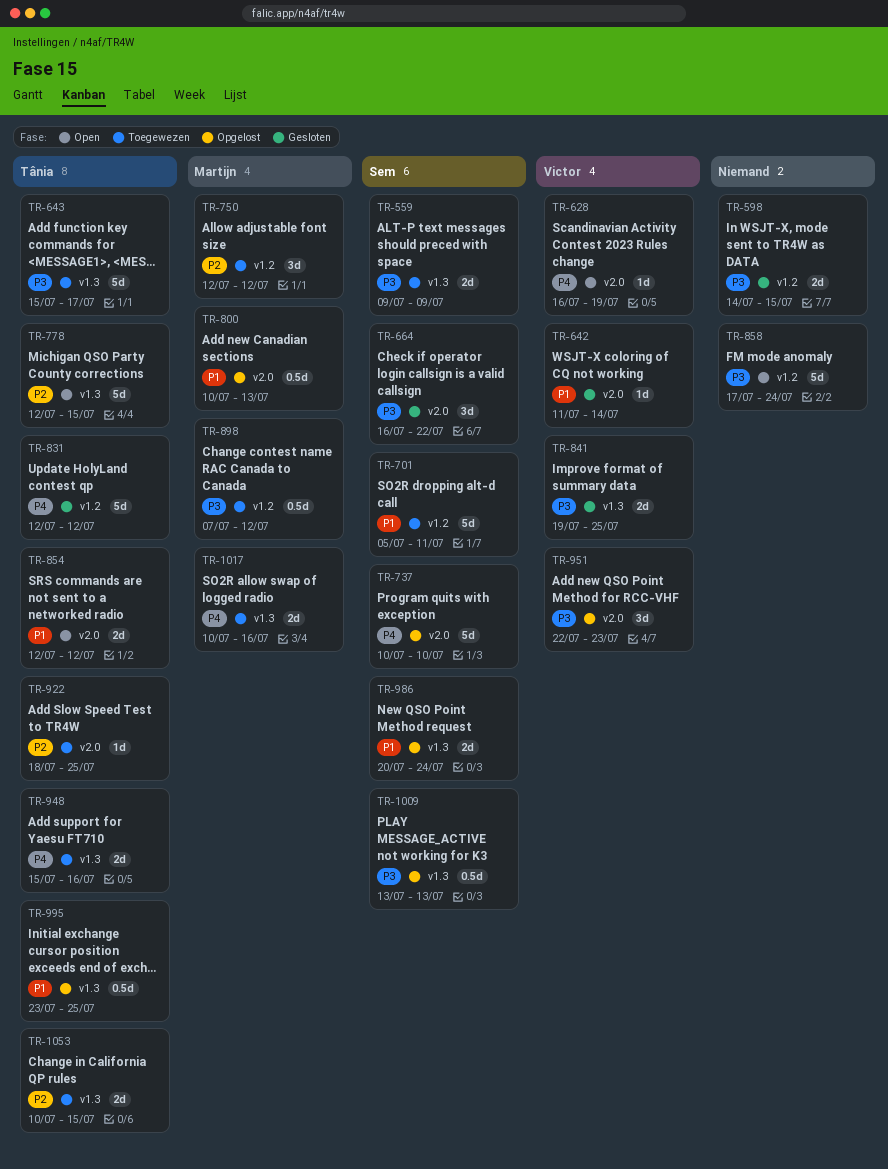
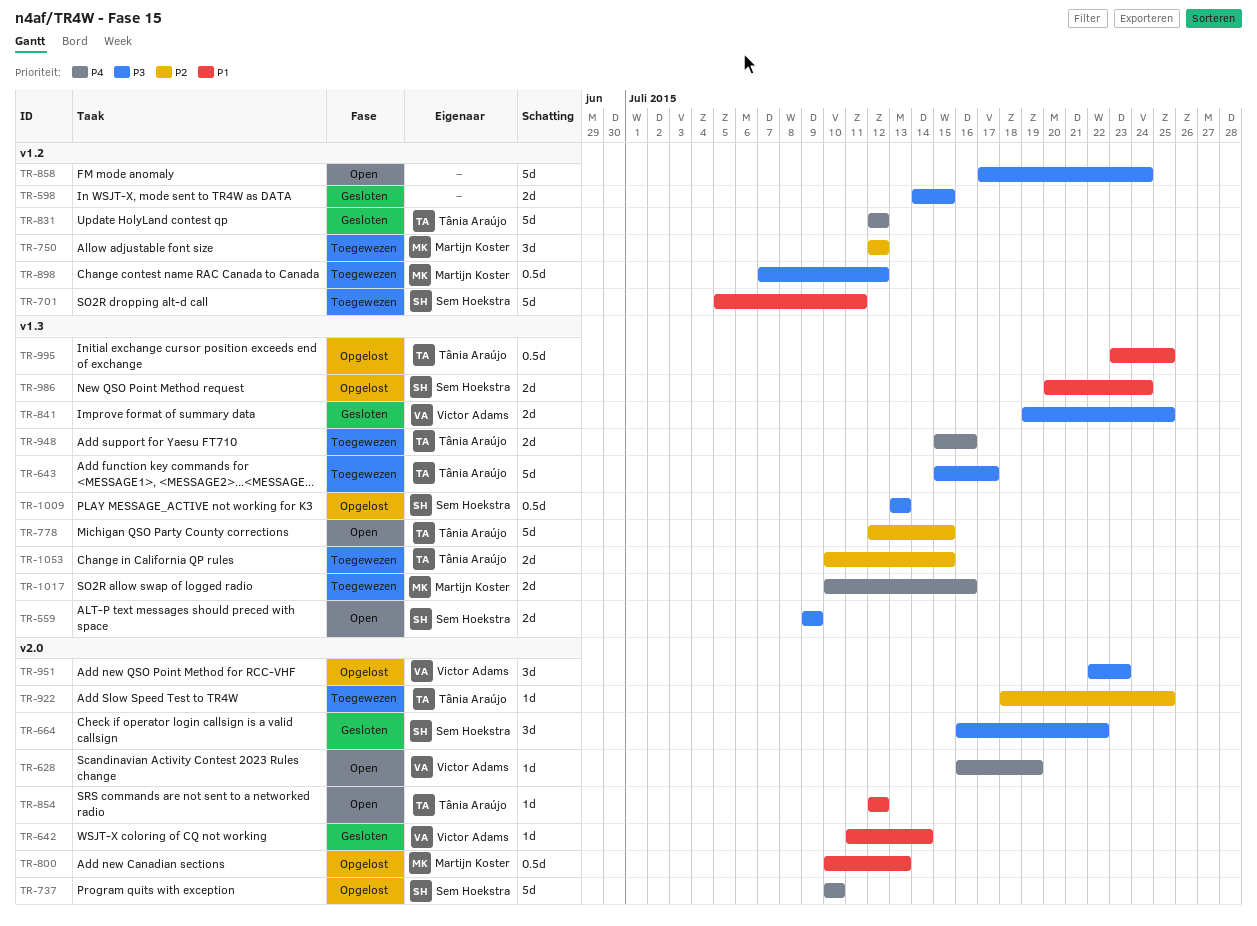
TR-559, status: Toegewezen -> Open
TR-854, estimate: 2d -> 1d

